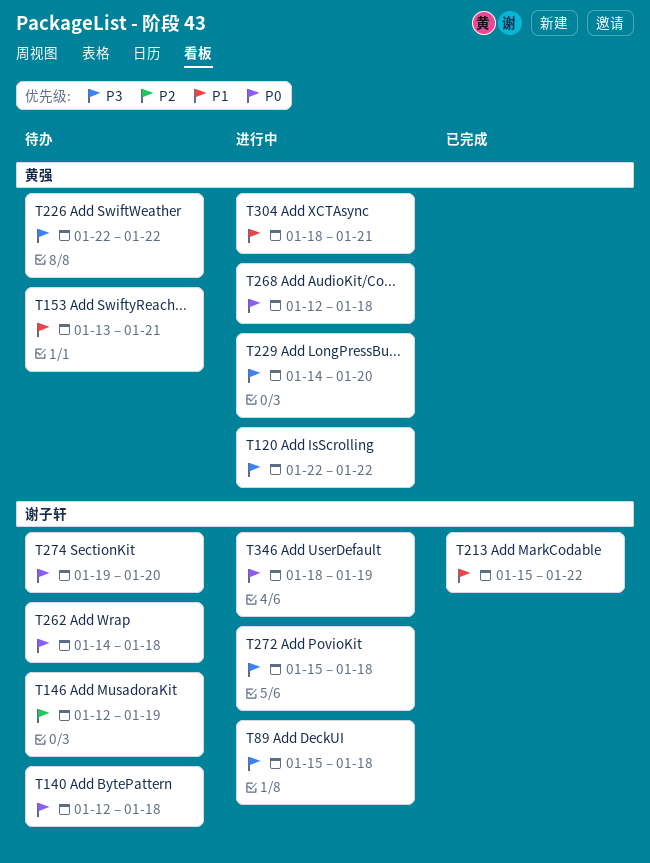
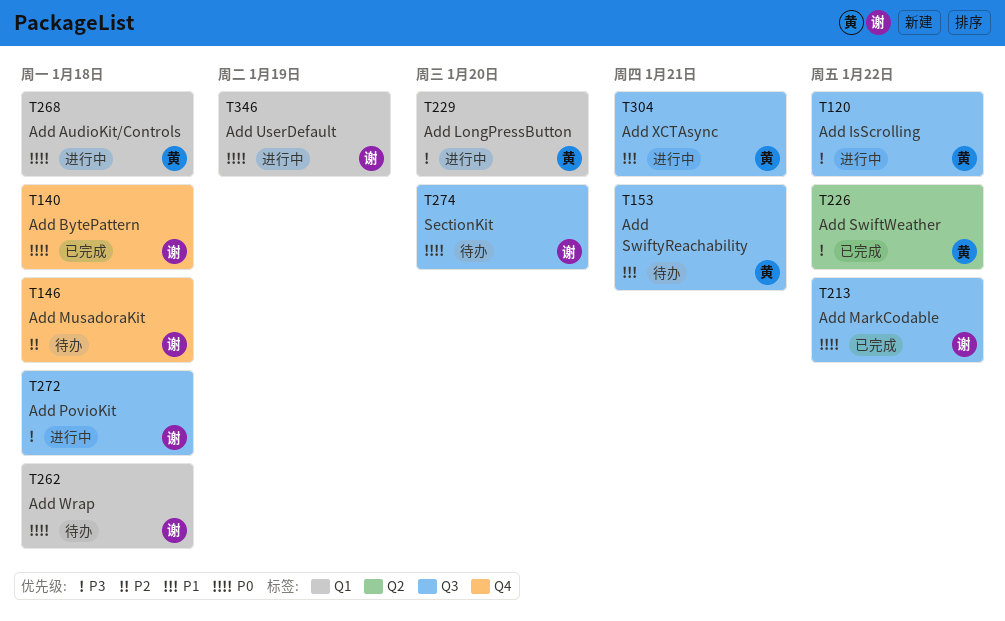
T89: present -> none
T140, status: 待办 -> 已完成
T146, due: Jan 19 -> Jan 18
T213, priority: P1 -> P0
T226, status: 待办 -> 已完成

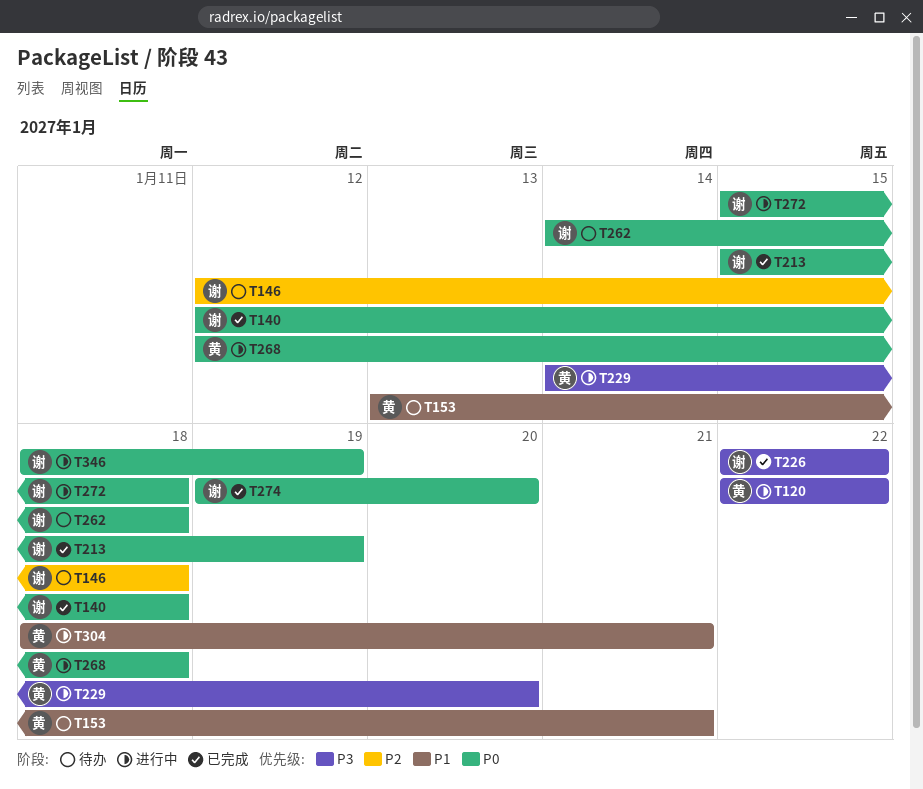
T213, due: Jan 22 -> Jan 19
T226, owner: 黄 -> 谢
T272, priority: P3 -> P0
T274, status: 待办 -> 已完成

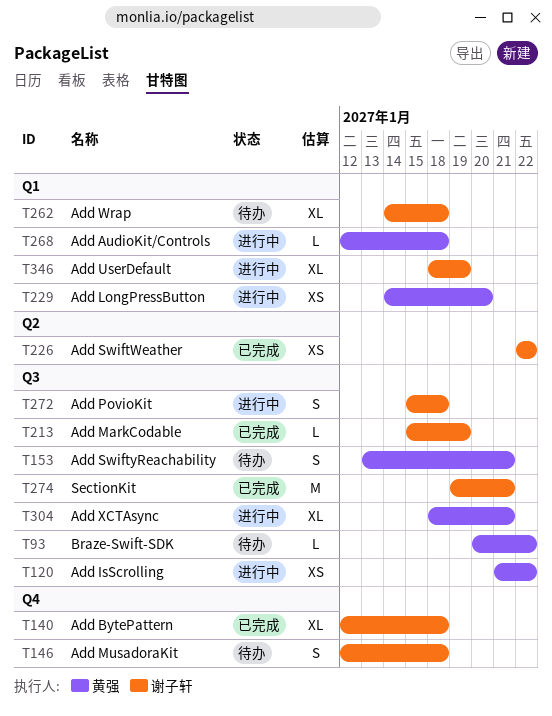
T93: none -> present
T120, start: Jan 22 -> Jan 21
T274, due: Jan 20 -> Jan 21

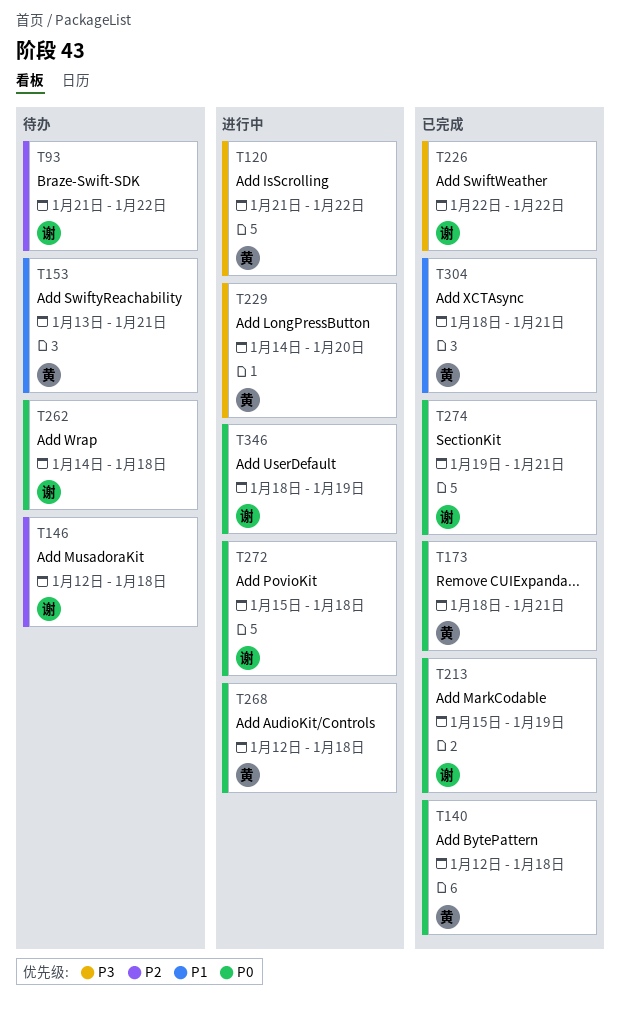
T93, owner: 黄强 -> 谢子轩
T93, start: Jan 20 -> Jan 21
T140, owner: 谢子轩 -> 黄强
T173: none -> present
T304, status: 进行中 -> 已完成

